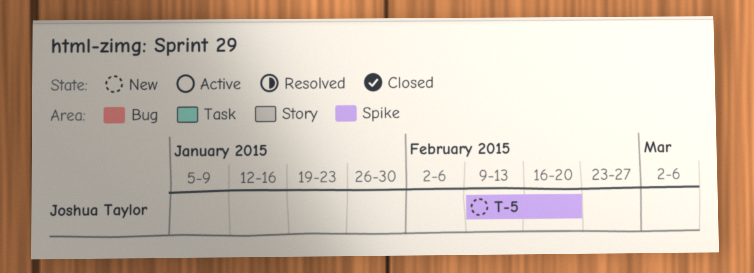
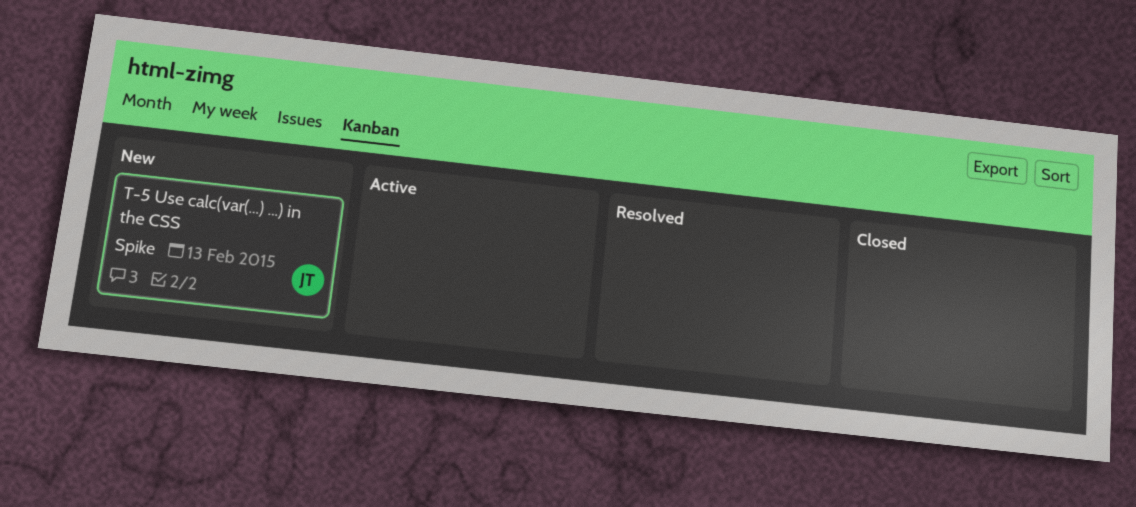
T-5, due: Feb 20 -> Feb 13

